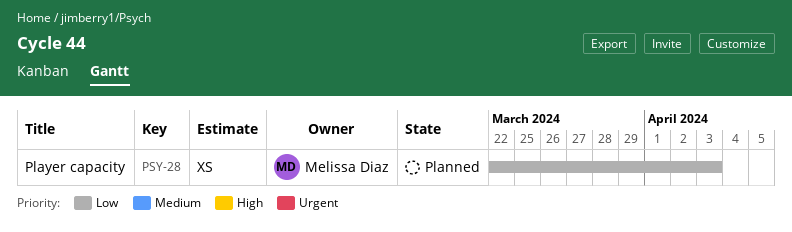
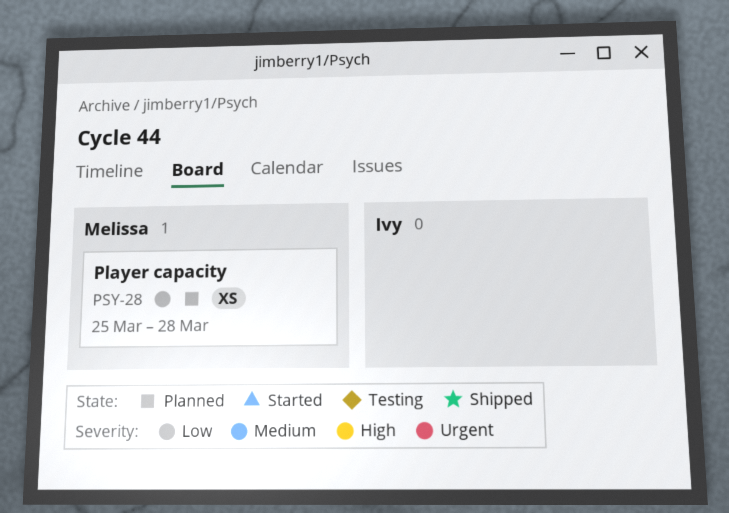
PSY-28, start: Mar 22 -> Mar 25
PSY-28, due: Apr 3 -> Mar 28

